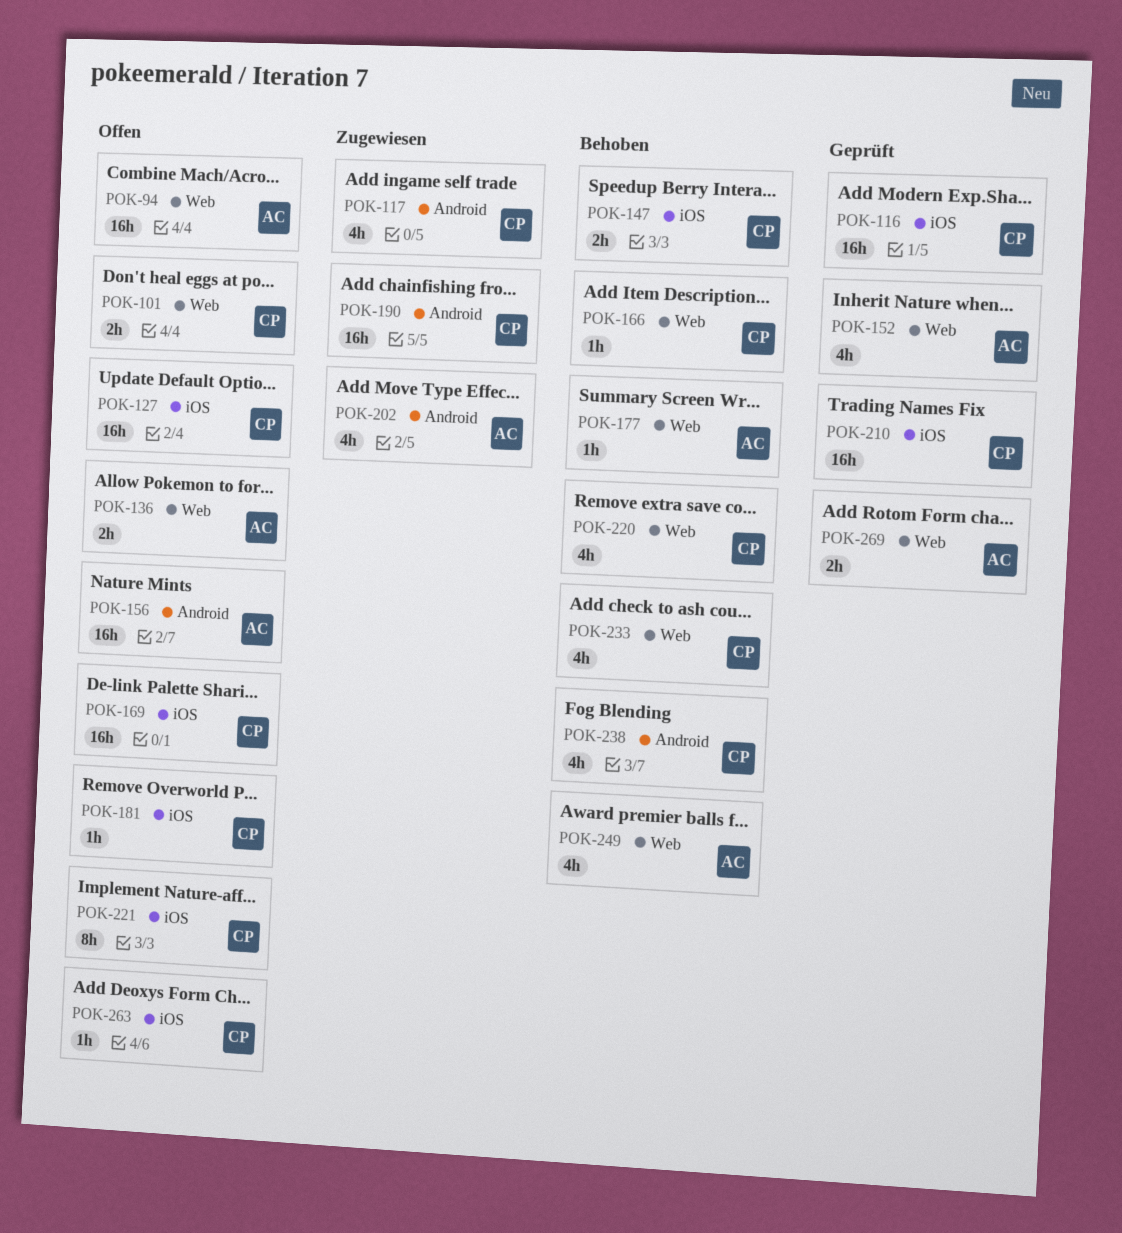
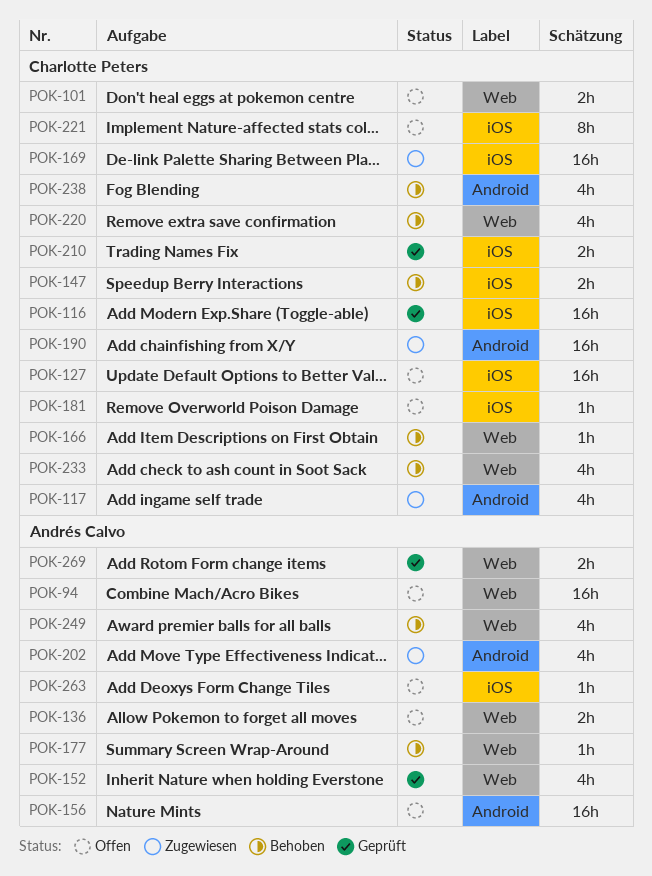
POK-169, status: Offen -> Zugewiesen
POK-210, estimate: 16h -> 2h
POK-263, owner: Charlotte Peters -> Andrés Calvo

